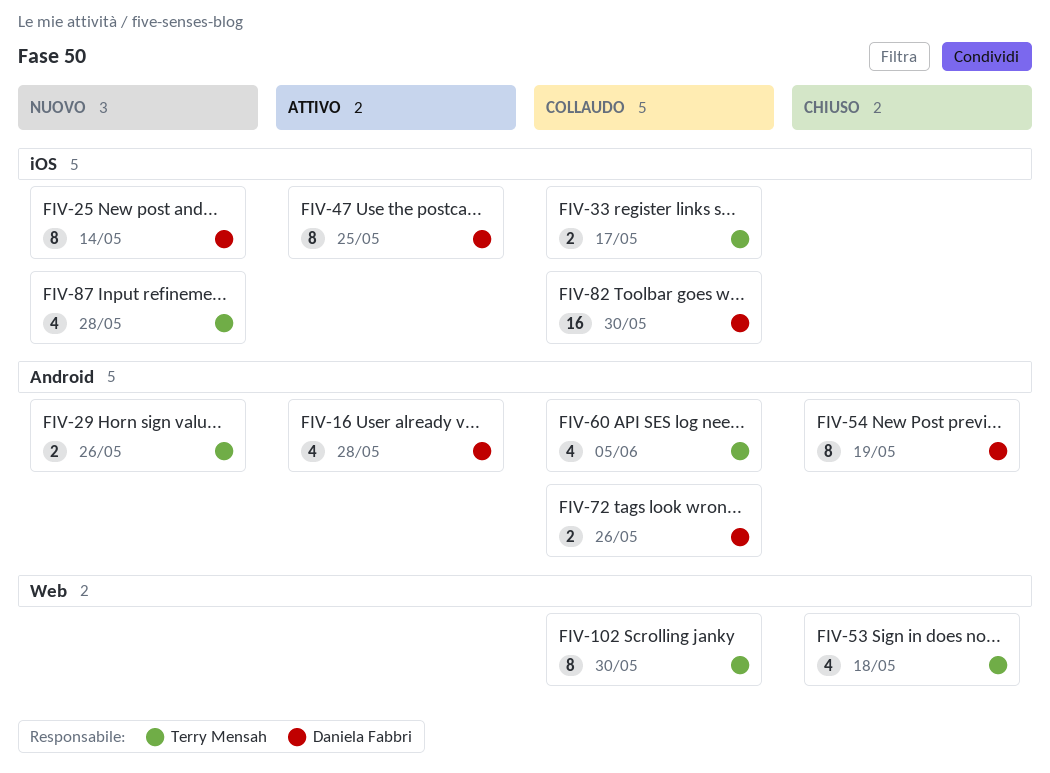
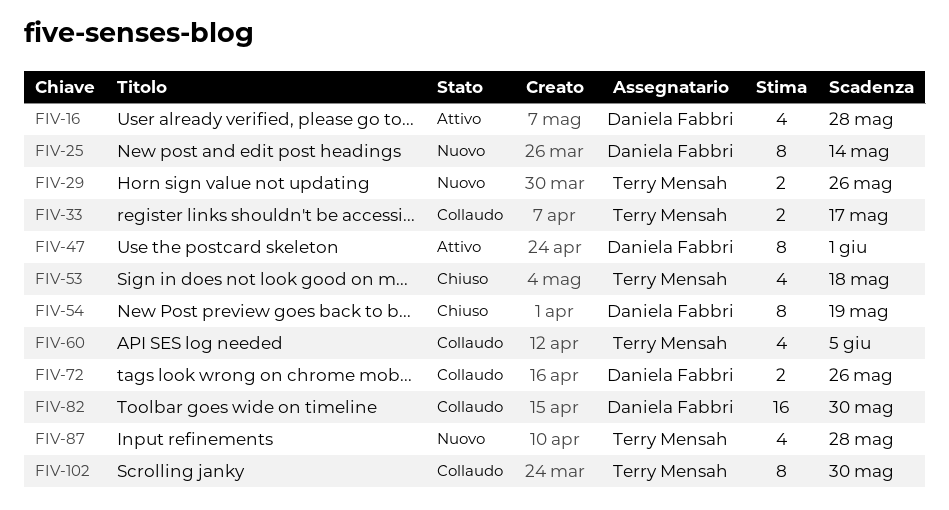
FIV-47, due: May 25 -> Jun 1

